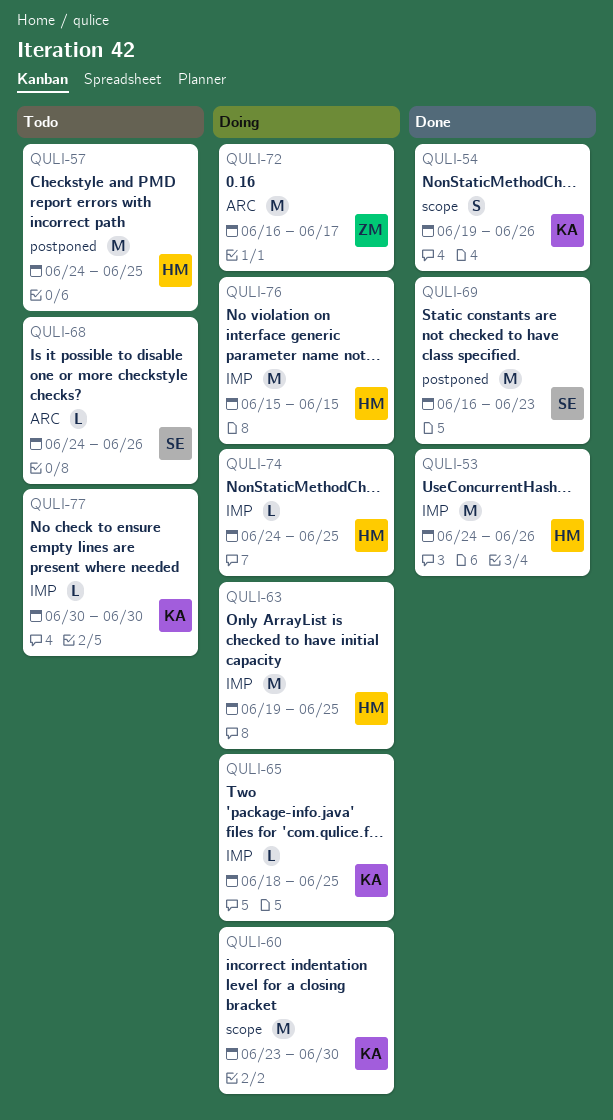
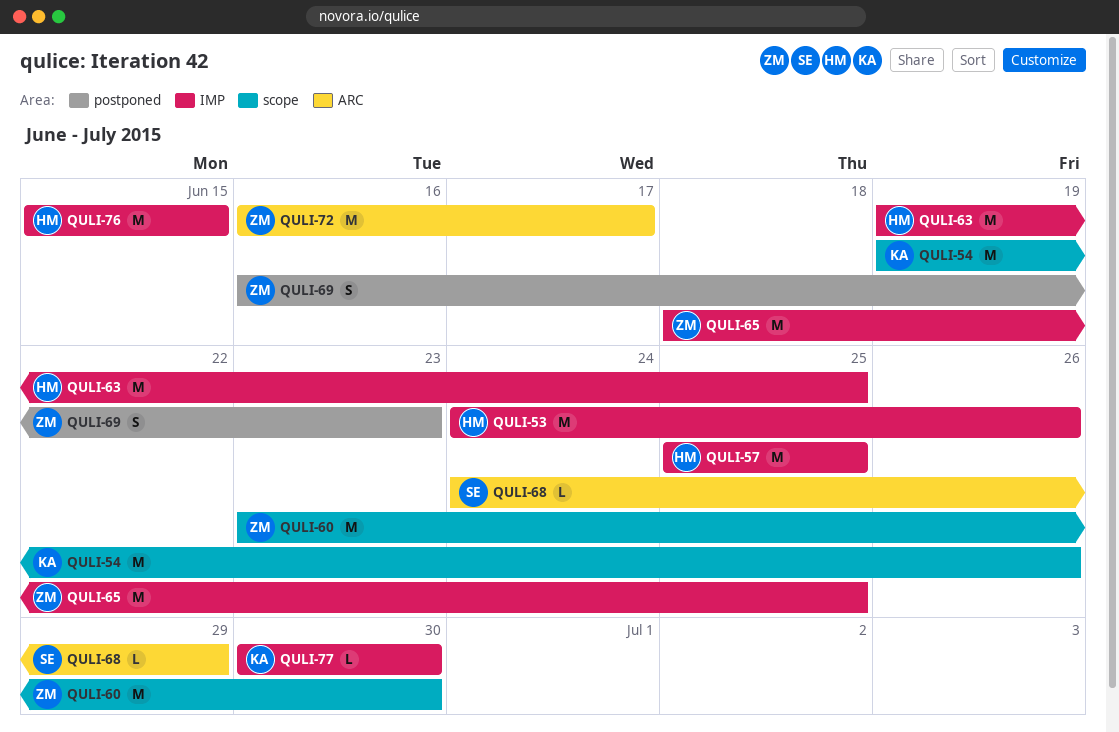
QULI-54, estimate: S -> M
QULI-57, label: postponed -> IMP
QULI-57, start: Jun 24 -> Jun 25
QULI-60, owner: KA -> ZM
QULI-65, owner: KA -> ZM
QULI-65, estimate: L -> M
QULI-68, due: Jun 26 -> Jun 29
QULI-69, owner: SE -> ZM
QULI-69, estimate: M -> S
QULI-74: present -> none

